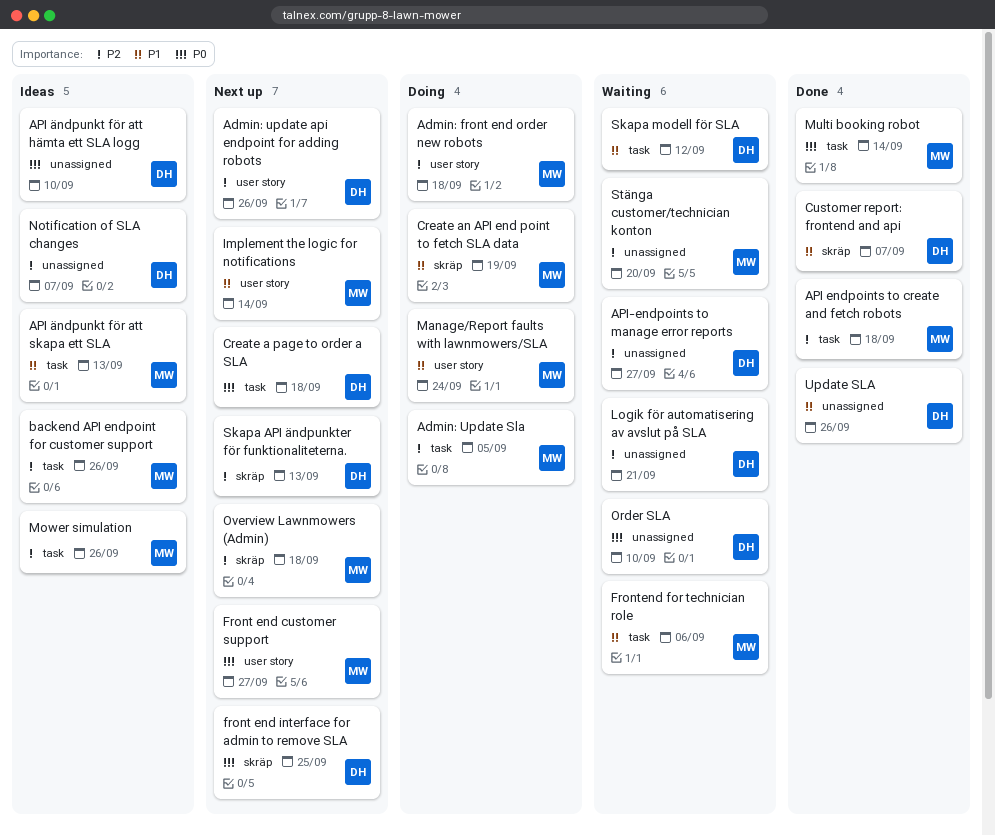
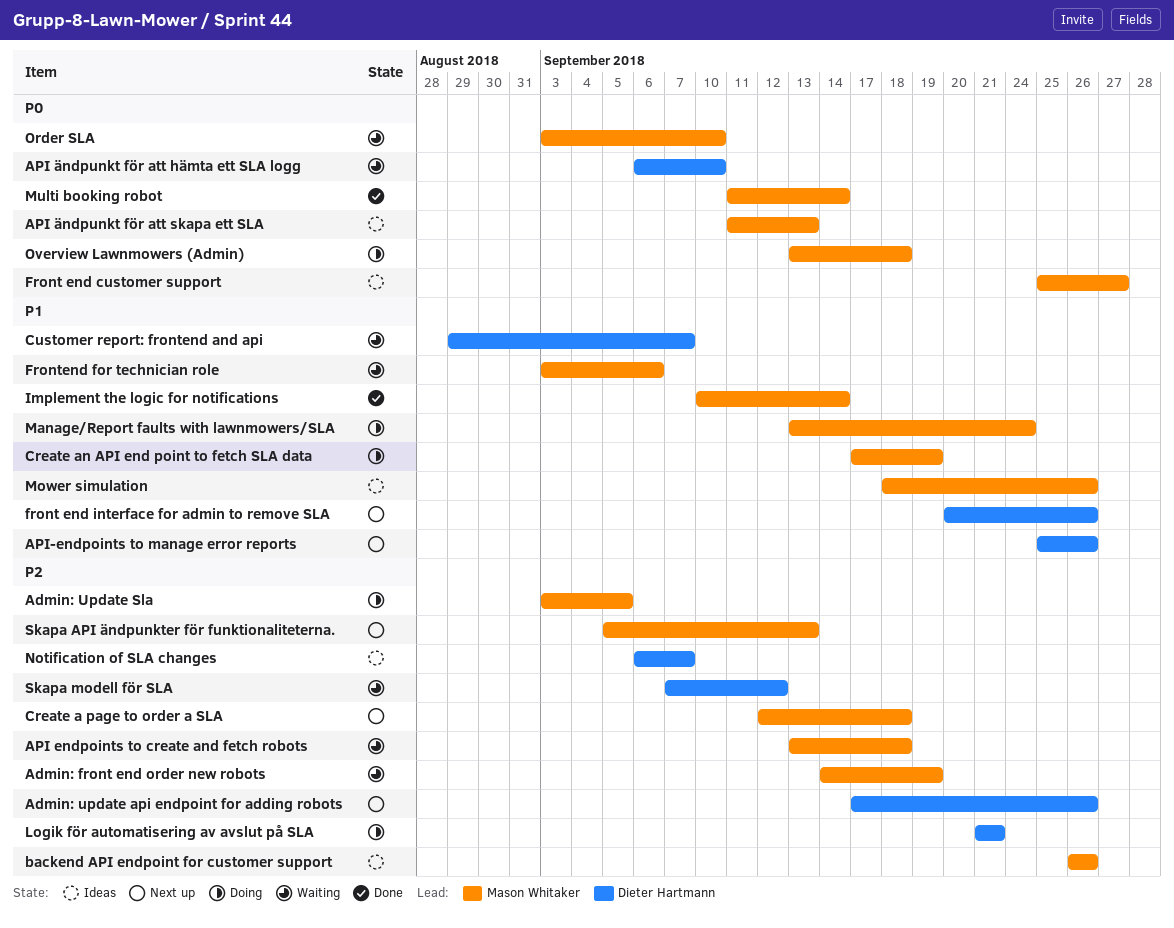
Admin: front end order new robots, status: Doing -> Waiting
Admin: front end order new robots, due: Sep 18 -> Sep 19
API endpoints to create and fetch robots, status: Done -> Waiting
API ändpunkt för att hämta ett SLA logg, status: Ideas -> Waiting
API ändpunkt för att skapa ett SLA, priority: P1 -> P0
API-endpoints to manage error reports, status: Waiting -> Next up
API-endpoints to manage error reports, priority: P2 -> P1
API-endpoints to manage error reports, due: Sep 27 -> Sep 26
Create a page to order a SLA, owner: Dieter Hartmann -> Mason Whitaker
Create a page to order a SLA, priority: P0 -> P2
Customer report: frontend and api, status: Done -> Waiting
Front end customer support, status: Next up -> Ideas
front end interface for admin to remove SLA, priority: P0 -> P1
front end interface for admin to remove SLA, due: Sep 25 -> Sep 26
Implement the logic for notifications, status: Next up -> Done
Logik för automatisering av avslut på SLA, status: Waiting -> Doing
Mower simulation, priority: P2 -> P1
Order SLA, owner: Dieter Hartmann -> Mason Whitaker
Overview Lawnmowers (Admin), status: Next up -> Doing
Overview Lawnmowers (Admin), priority: P2 -> P0
Skapa API ändpunkter för funktionaliteterna., owner: Dieter Hartmann -> Mason Whitaker
Skapa modell för SLA, priority: P1 -> P2
Stänga customer/technician konton: present -> none
Update SLA: present -> none

